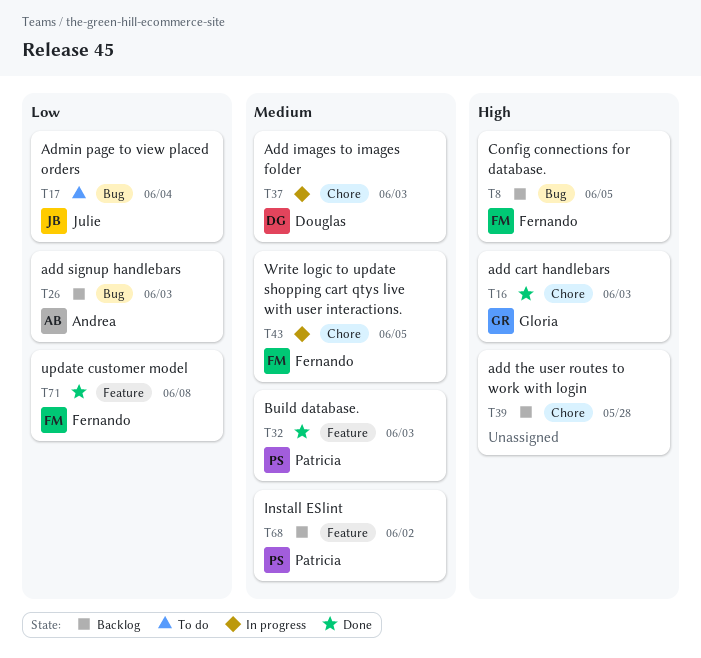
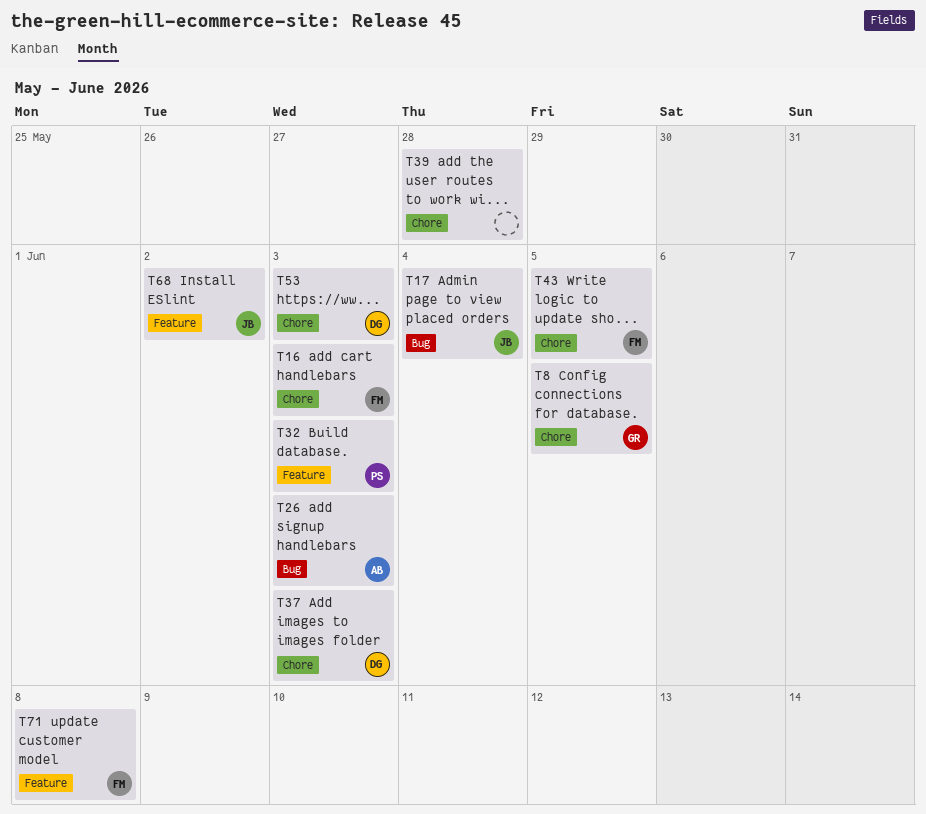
T8, owner: Fernando -> Gloria
T8, label: Bug -> Chore
T16, owner: Gloria -> Fernando
T53: none -> present
T68, owner: Patricia -> Julie

